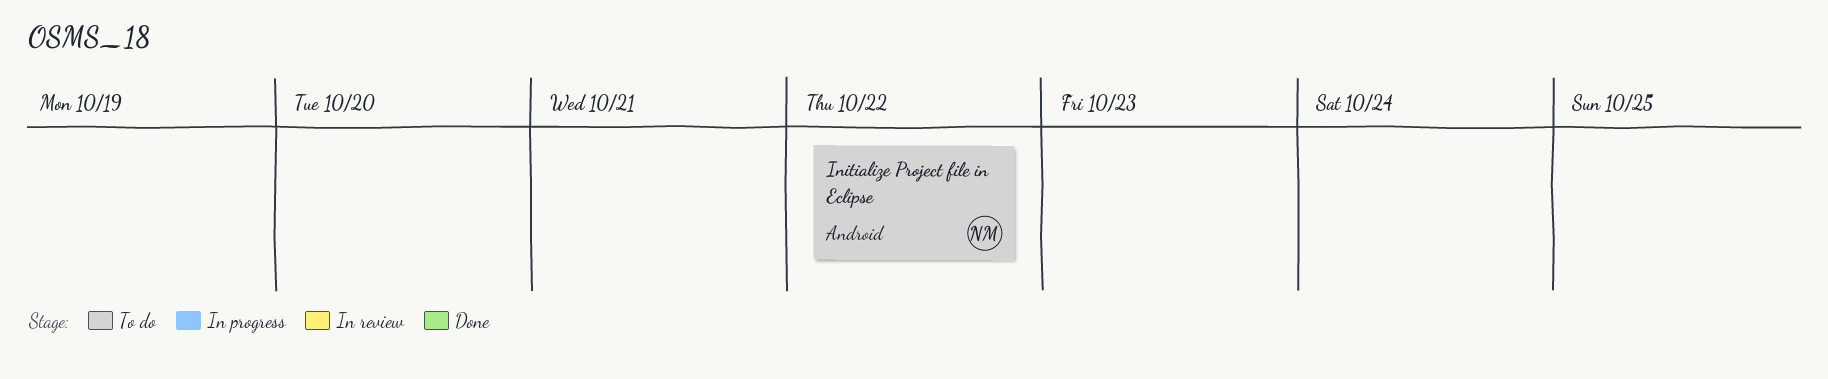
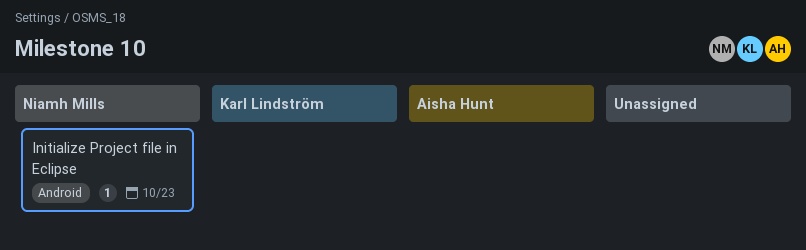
Initialize Project file in Eclipse, due: Oct 22 -> Oct 23

